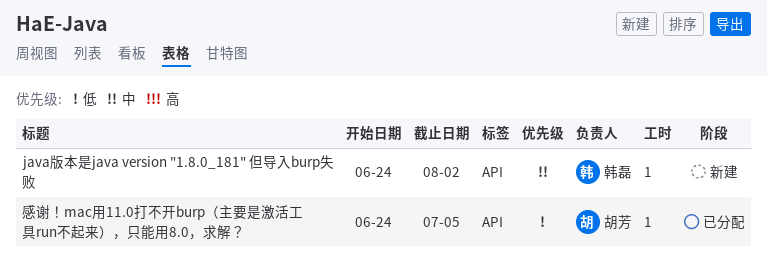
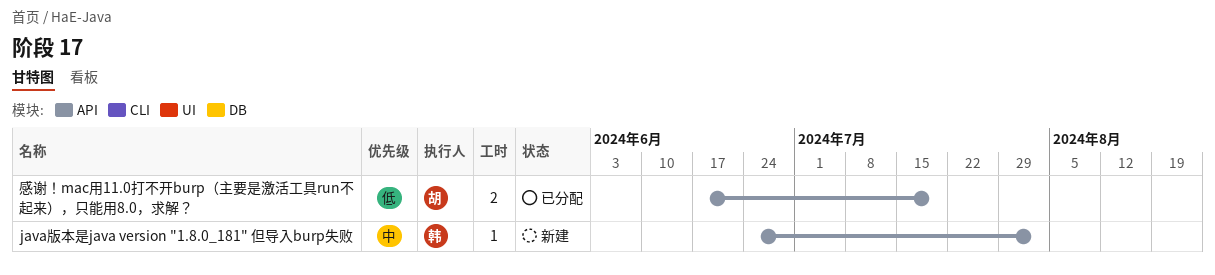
感谢！mac用11.0打不开burp（主要是激活工具run不起来），只能用8.0，求解？, estimate: 1 -> 2
感谢！mac用11.0打不开burp（主要是激活工具run不起来），只能用8.0，求解？, start: Jun 24 -> Jun 17
感谢！mac用11.0打不开burp（主要是激活工具run不起来），只能用8.0，求解？, due: Jul 5 -> Jul 19

